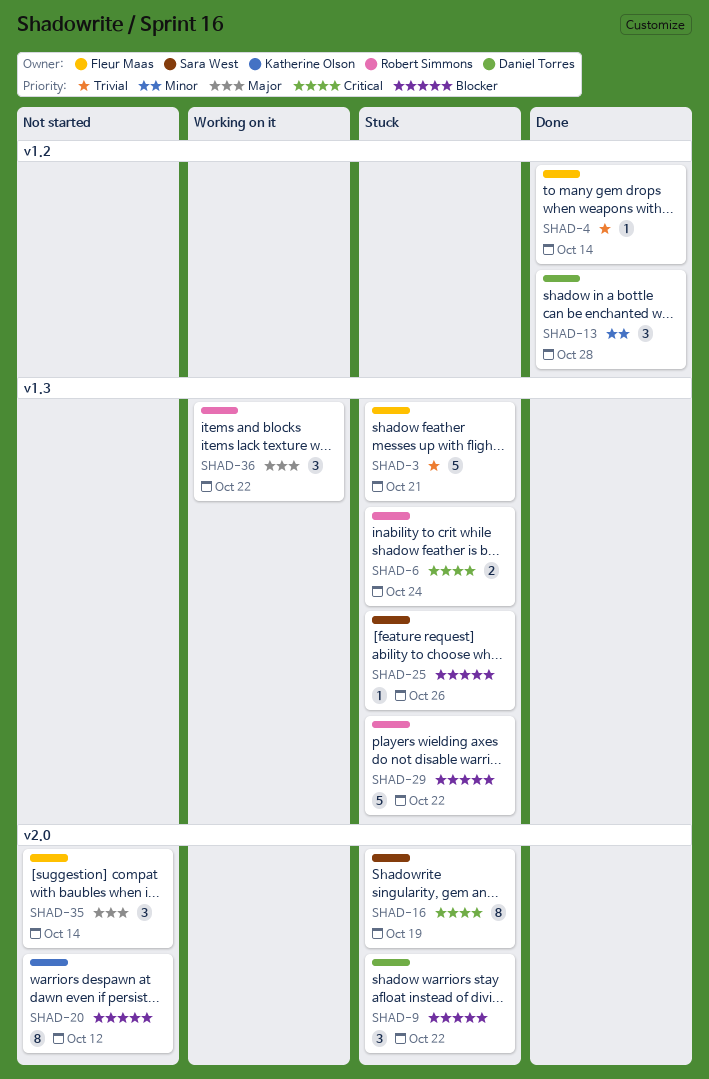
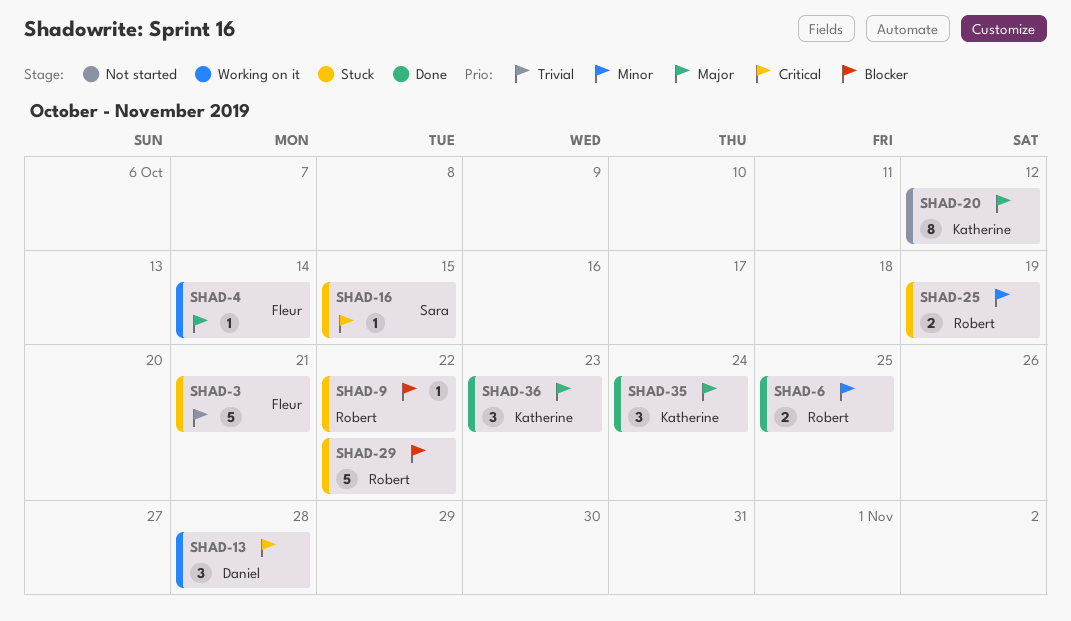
SHAD-4, status: Done -> Working on it
SHAD-4, priority: Trivial -> Major
SHAD-6, status: Stuck -> Done
SHAD-6, priority: Critical -> Minor
SHAD-6, due: Oct 24 -> Oct 25
SHAD-9, owner: Daniel Torres -> Robert Simmons
SHAD-9, estimate: 3 -> 1
SHAD-13, status: Done -> Working on it
SHAD-13, priority: Minor -> Critical
SHAD-16, estimate: 8 -> 1
SHAD-16, due: Oct 19 -> Oct 15
SHAD-20, priority: Blocker -> Major
SHAD-25, owner: Sara West -> Robert Simmons
SHAD-25, priority: Blocker -> Minor
SHAD-25, estimate: 1 -> 2
SHAD-25, due: Oct 26 -> Oct 19
SHAD-35, status: Not started -> Done
SHAD-35, owner: Fleur Maas -> Katherine Olson
SHAD-35, due: Oct 14 -> Oct 24
SHAD-36, status: Working on it -> Done
SHAD-36, owner: Robert Simmons -> Katherine Olson
SHAD-36, due: Oct 22 -> Oct 23

